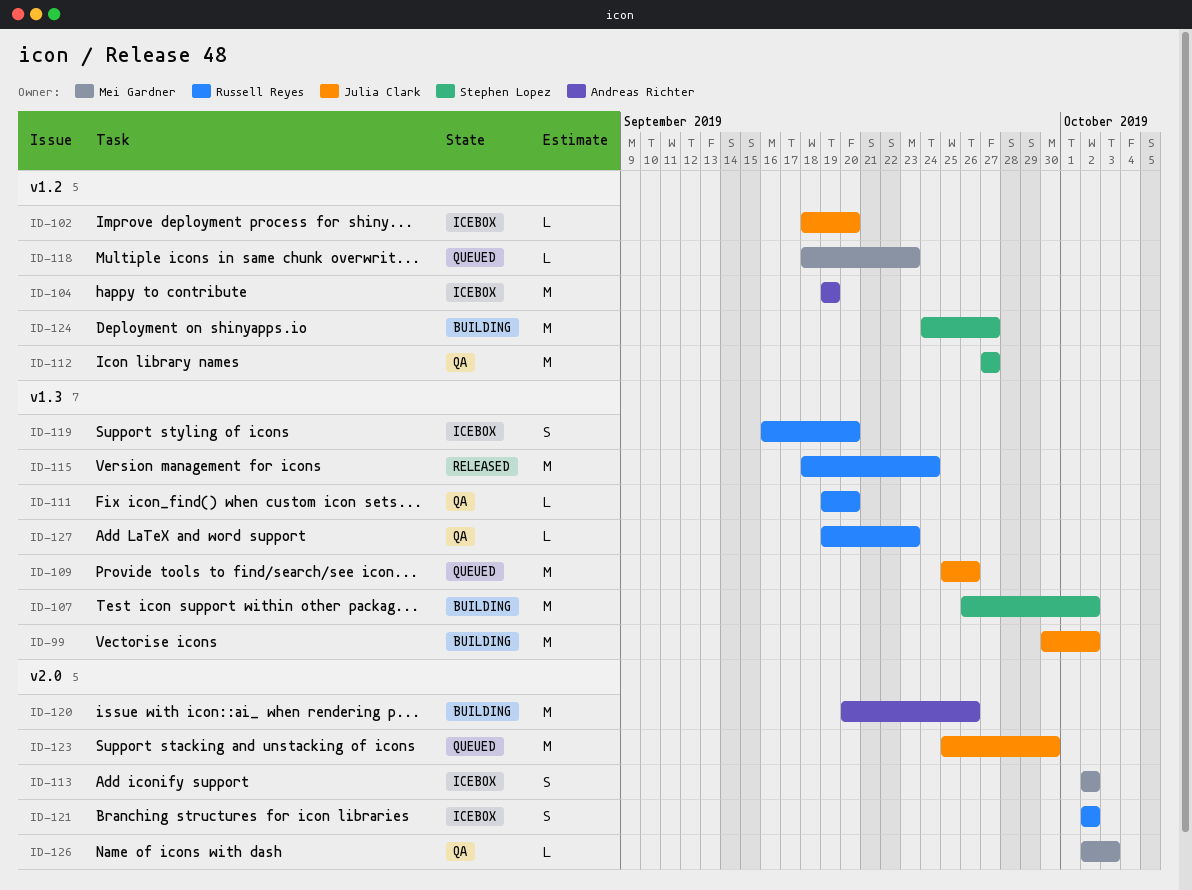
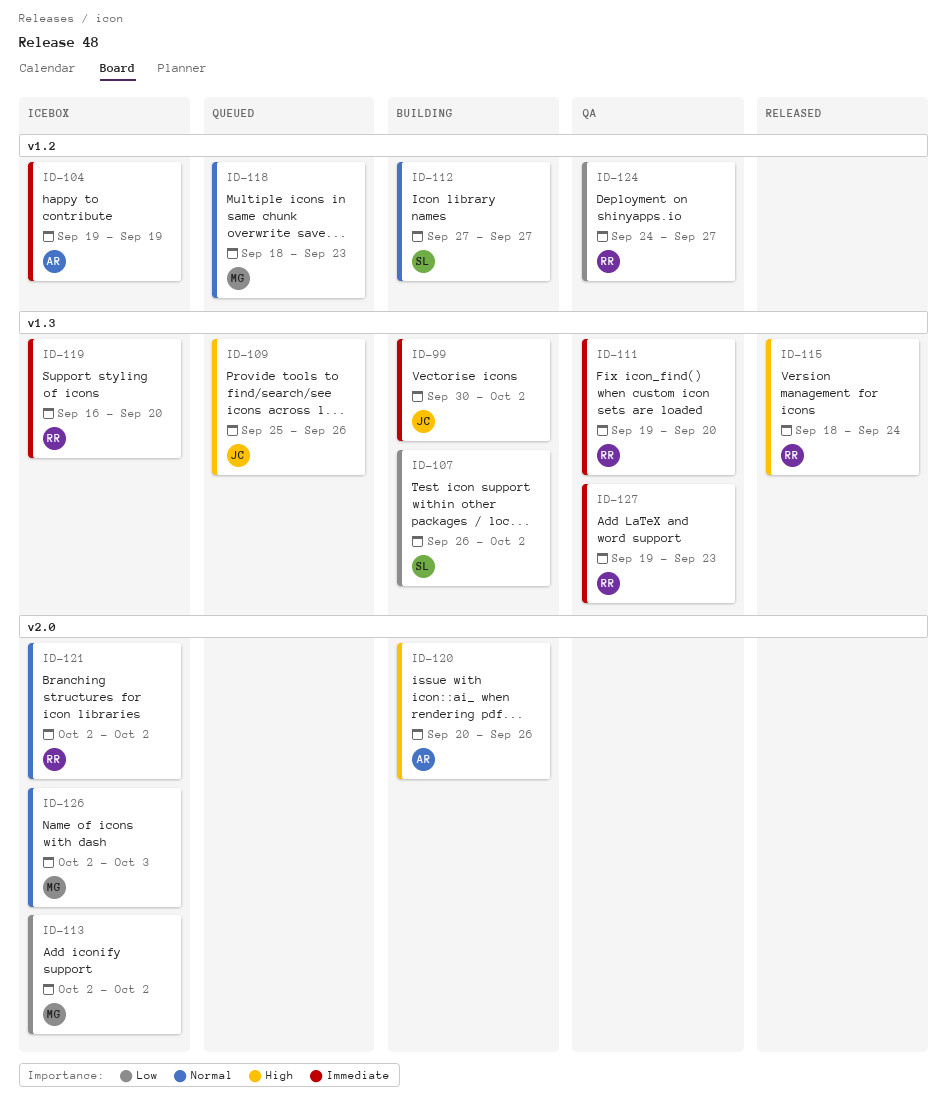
ID-102: present -> none
ID-112, status: QA -> Building
ID-123: present -> none
ID-124, status: Building -> QA
ID-124, owner: Stephen Lopez -> Russell Reyes
ID-126, status: QA -> Icebox

